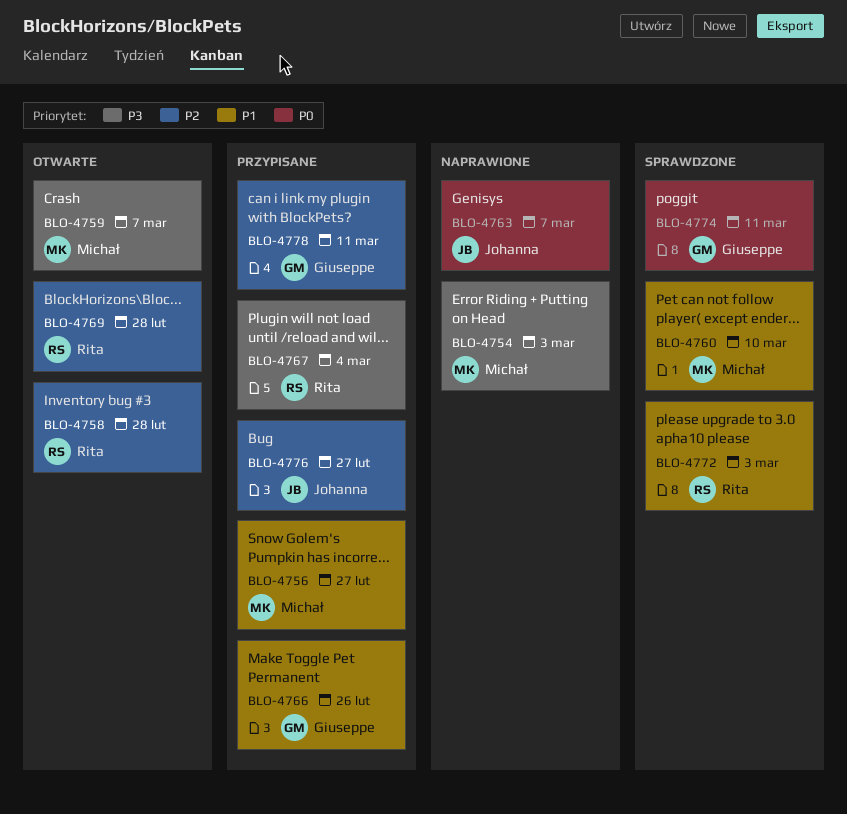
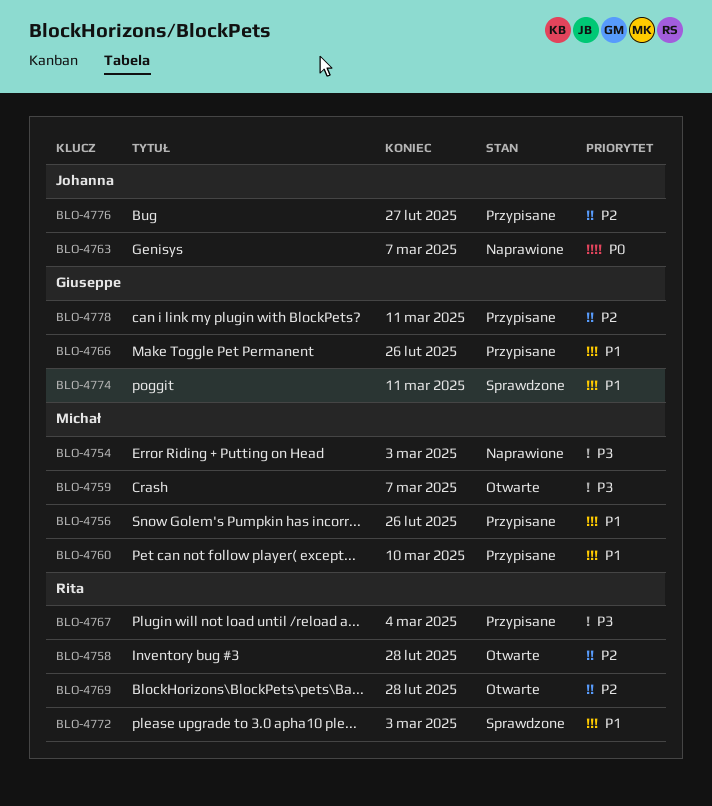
BLO-4756, due: Feb 27 -> Feb 26
BLO-4760, status: Sprawdzone -> Przypisane
BLO-4774, priority: P0 -> P1

